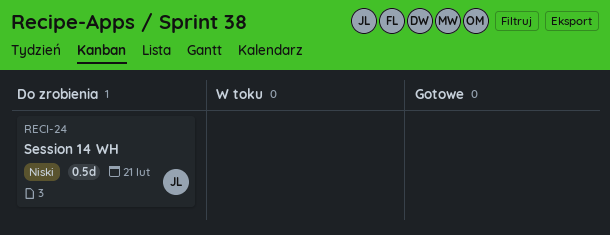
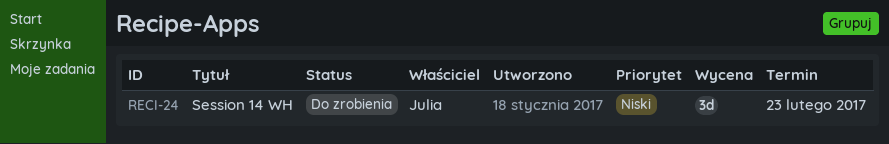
RECI-24, estimate: 0.5d -> 3d
RECI-24, due: Feb 21 -> Feb 23

